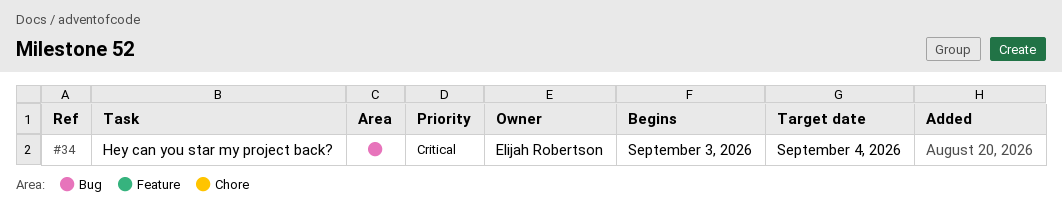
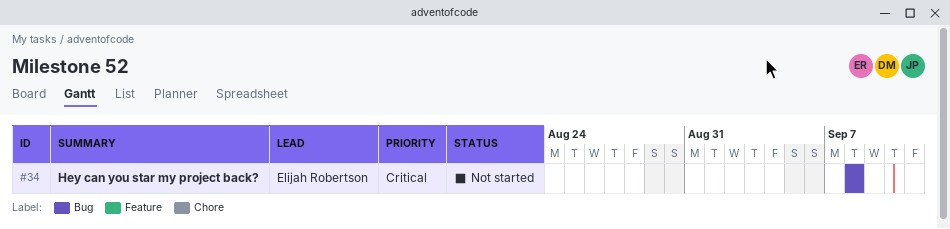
#34, start: Sep 3 -> Sep 8
#34, due: Sep 4 -> Sep 8

